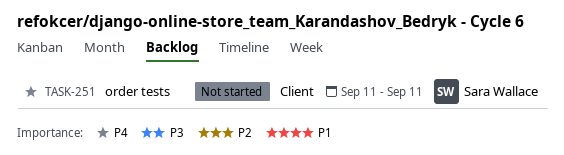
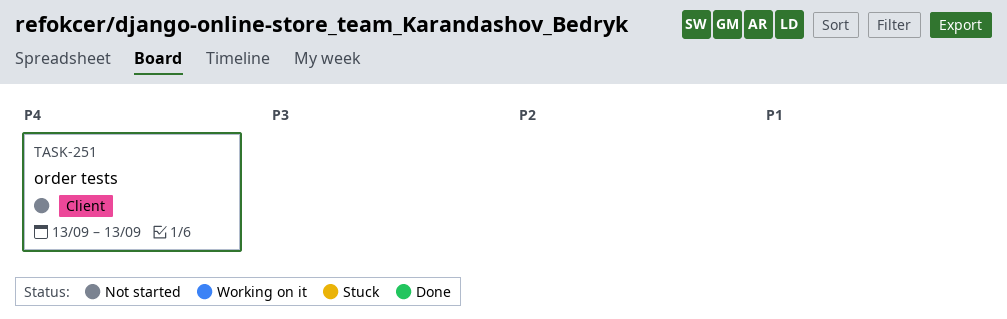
TASK-251, start: Sep 11 -> Sep 13
TASK-251, due: Sep 11 -> Sep 13

